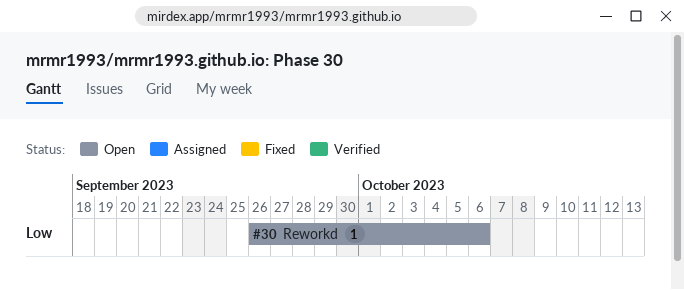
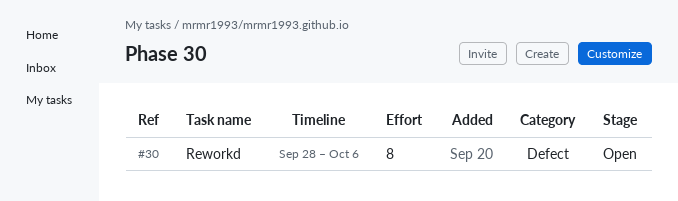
#30, estimate: 1 -> 8
#30, start: Sep 26 -> Sep 28

